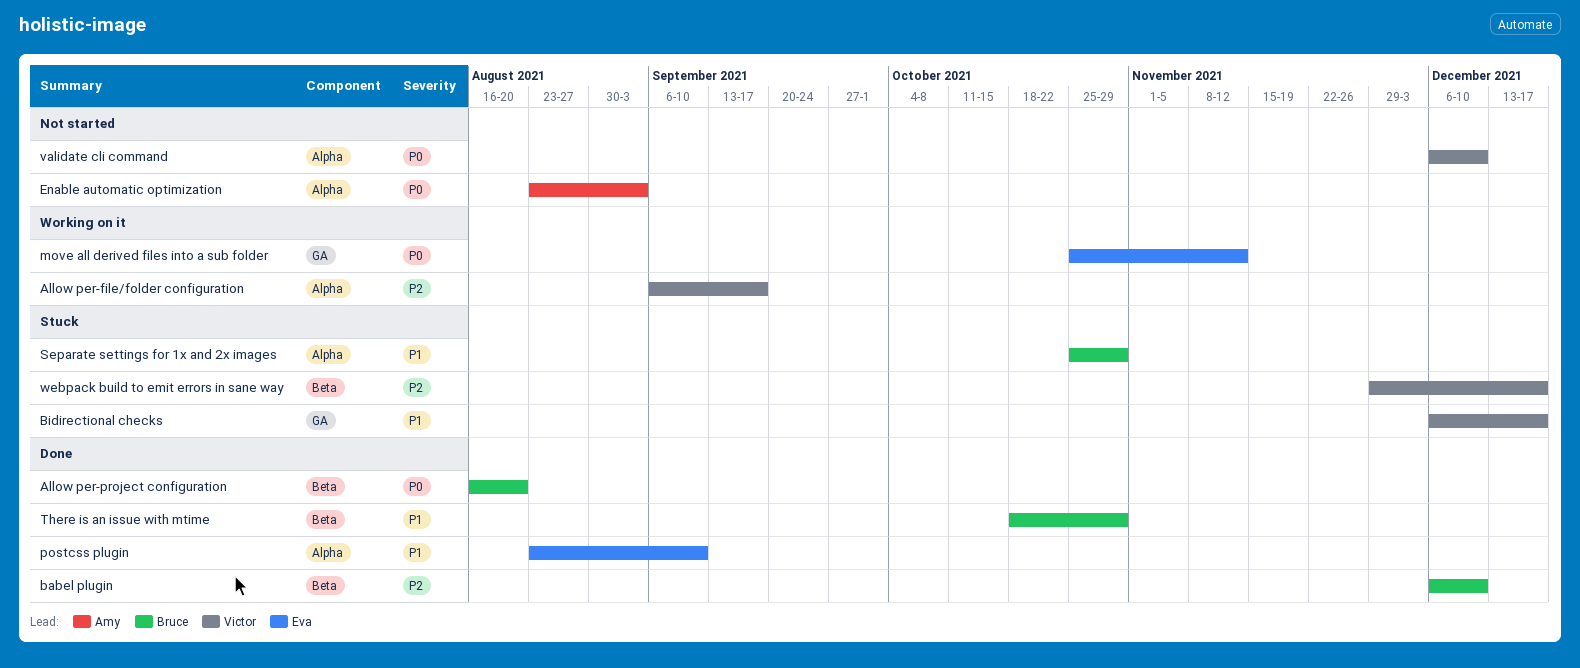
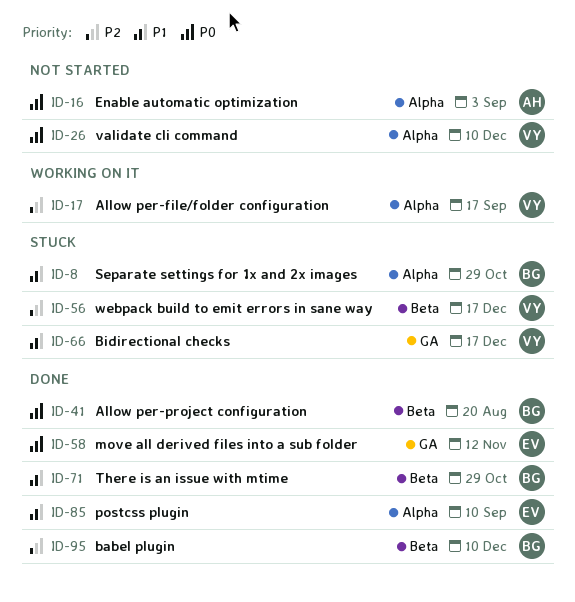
move all derived files into a sub folder, status: Working on it -> Done

